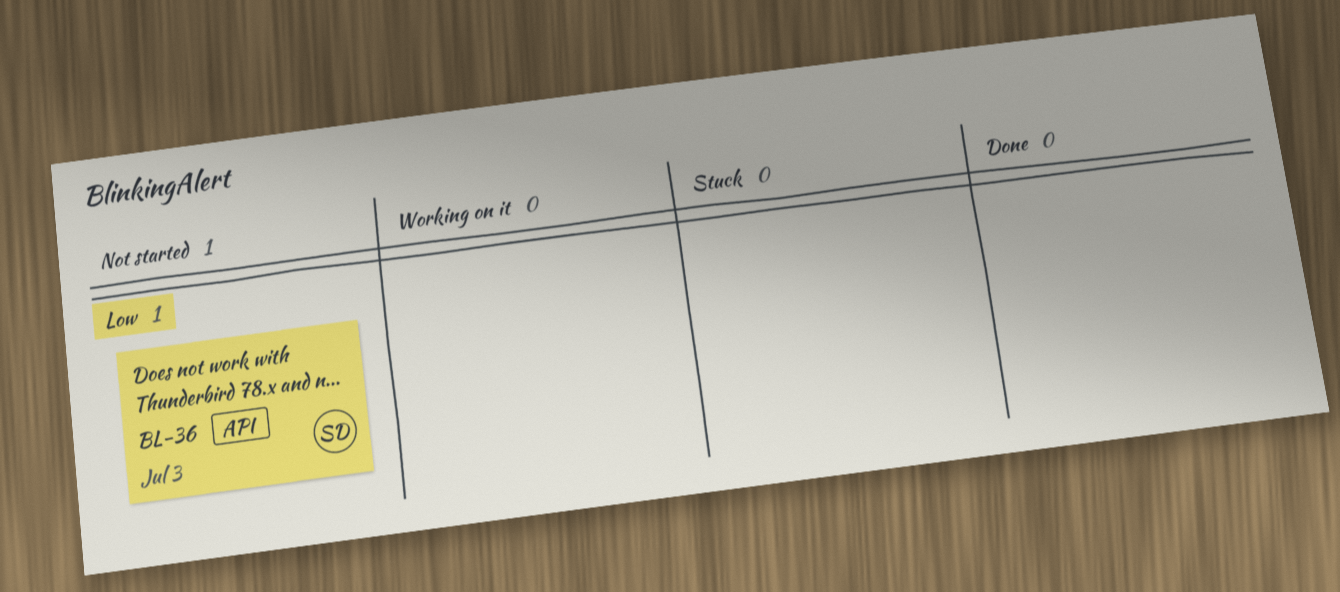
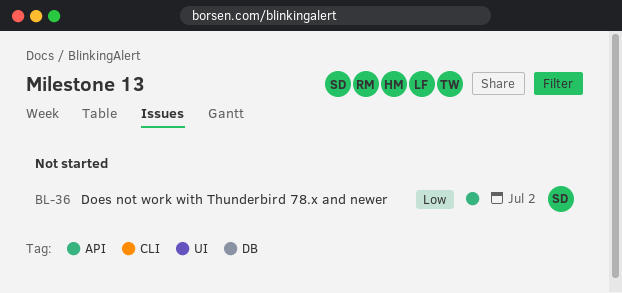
BL-36, due: Jul 3 -> Jul 2

